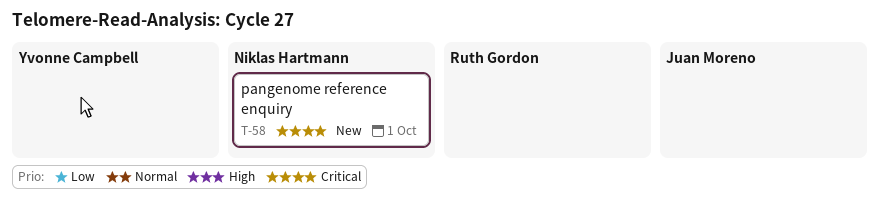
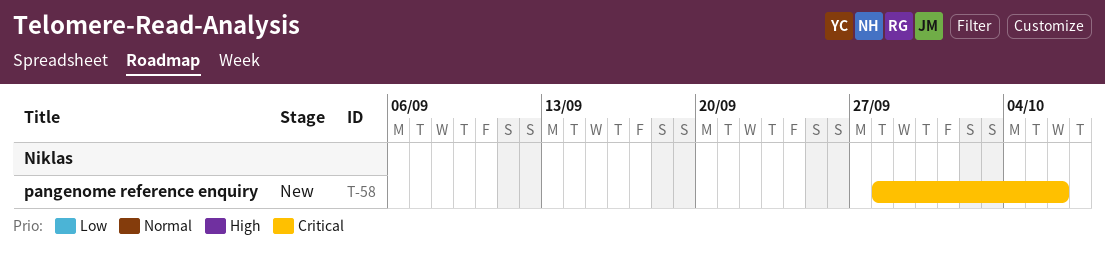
T-58, due: Oct 1 -> Oct 6

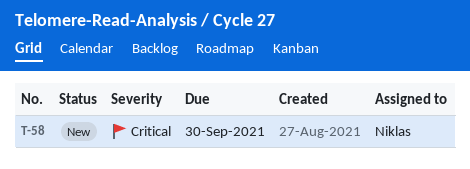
T-58, due: Oct 6 -> Sep 30

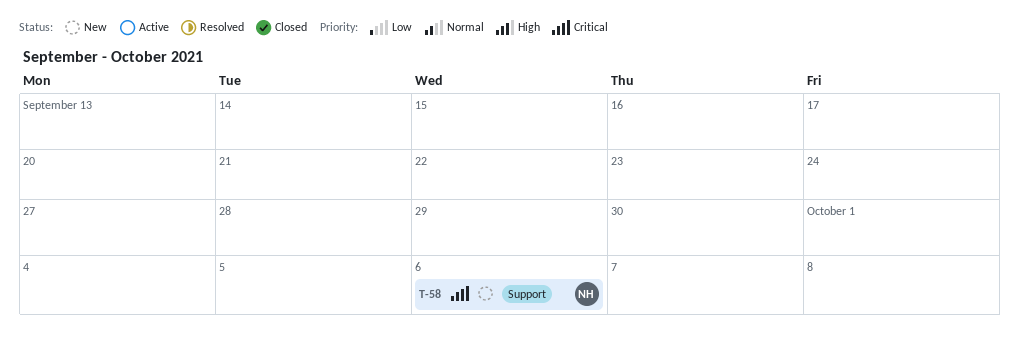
T-58, due: Sep 30 -> Oct 6

